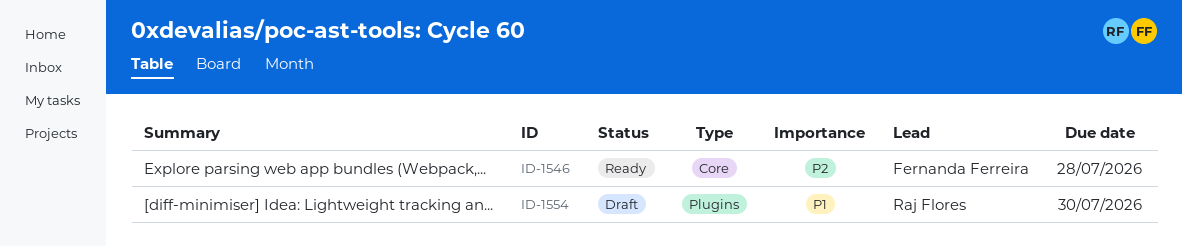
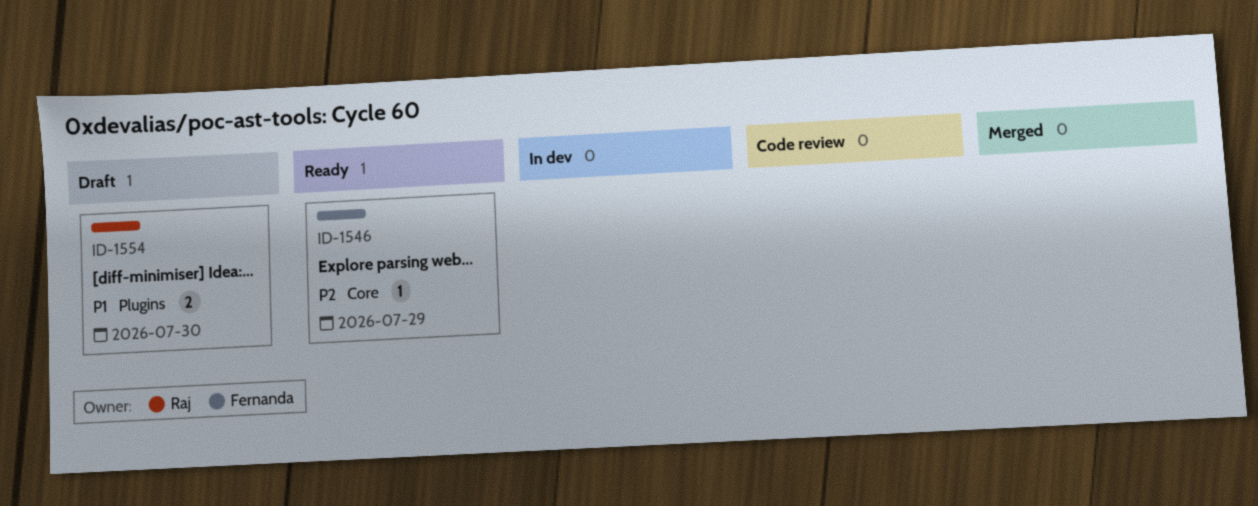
ID-1546, due: Jul 28 -> Jul 29

